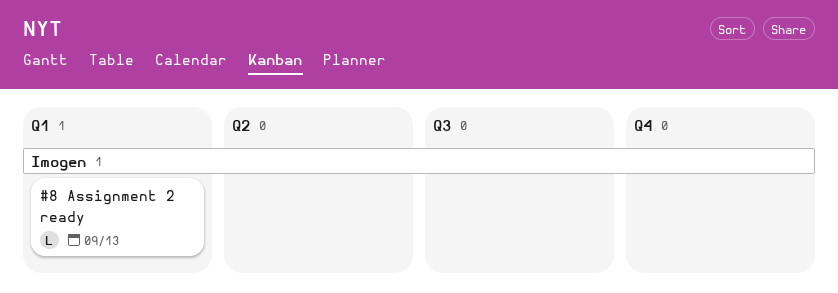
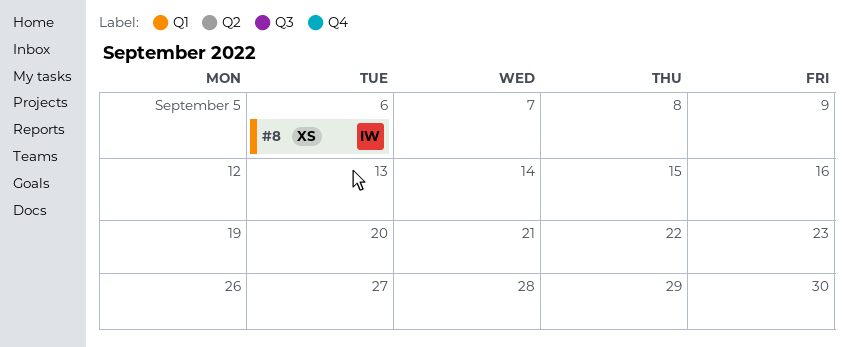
#8, estimate: L -> XS
#8, due: Sep 13 -> Sep 6

